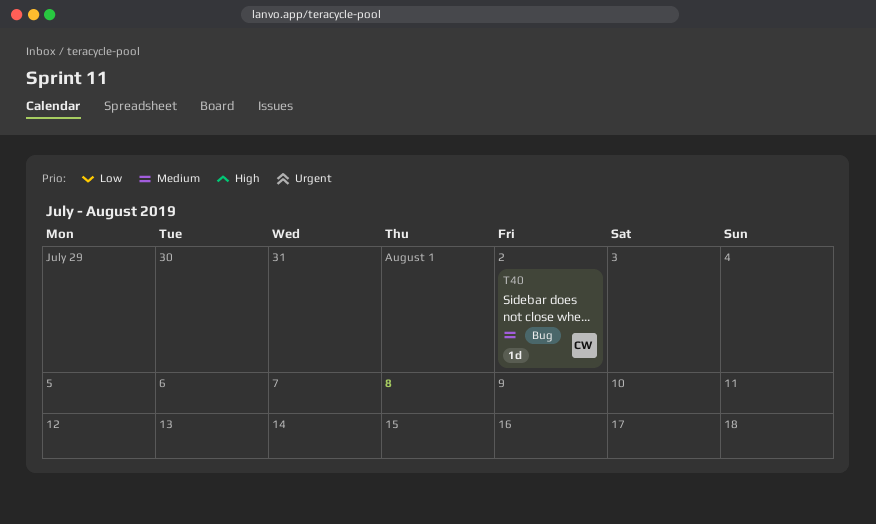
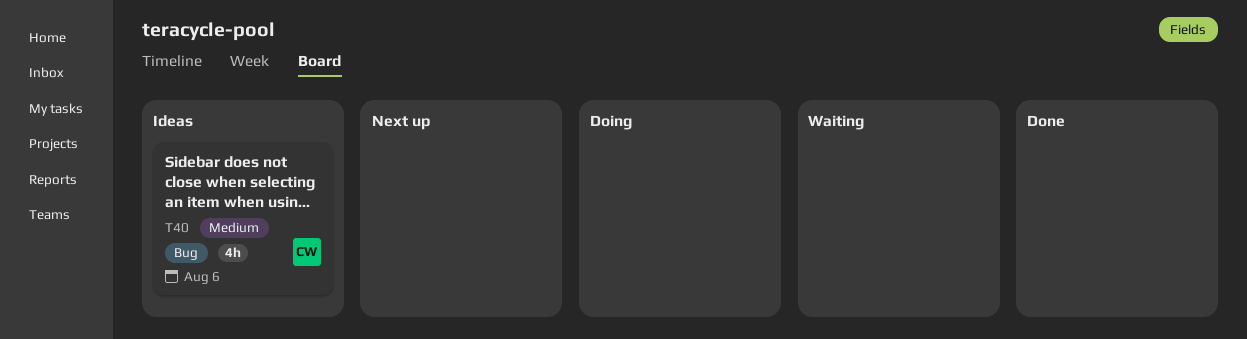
T40, estimate: 1d -> 4h
T40, due: Aug 2 -> Aug 6

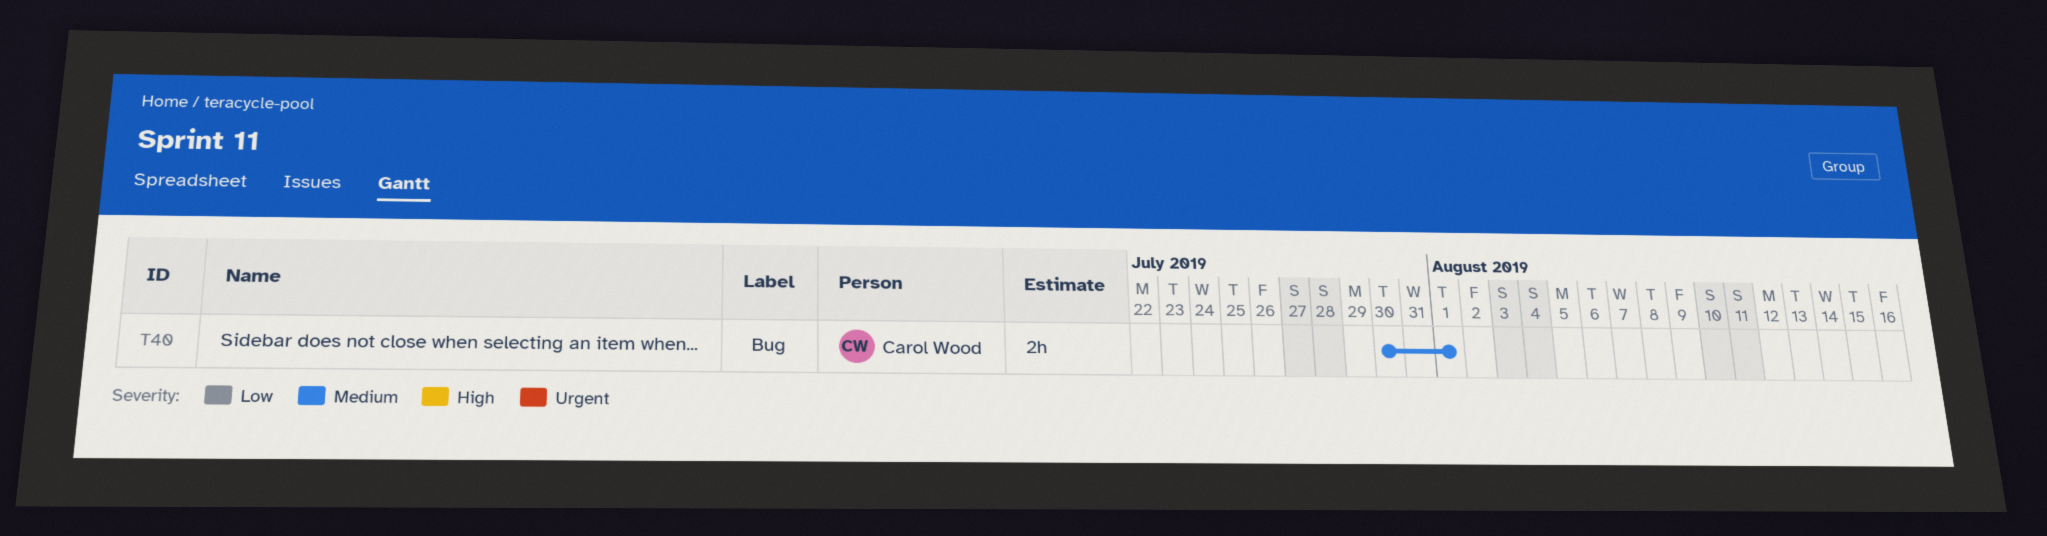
T40, estimate: 4h -> 2h
T40, due: Aug 6 -> Aug 1

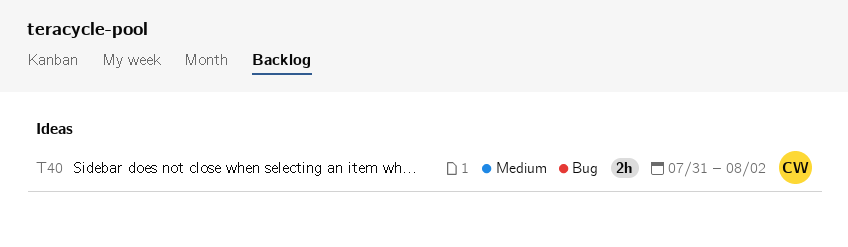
T40, start: Jul 30 -> Jul 31
T40, due: Aug 1 -> Aug 2

